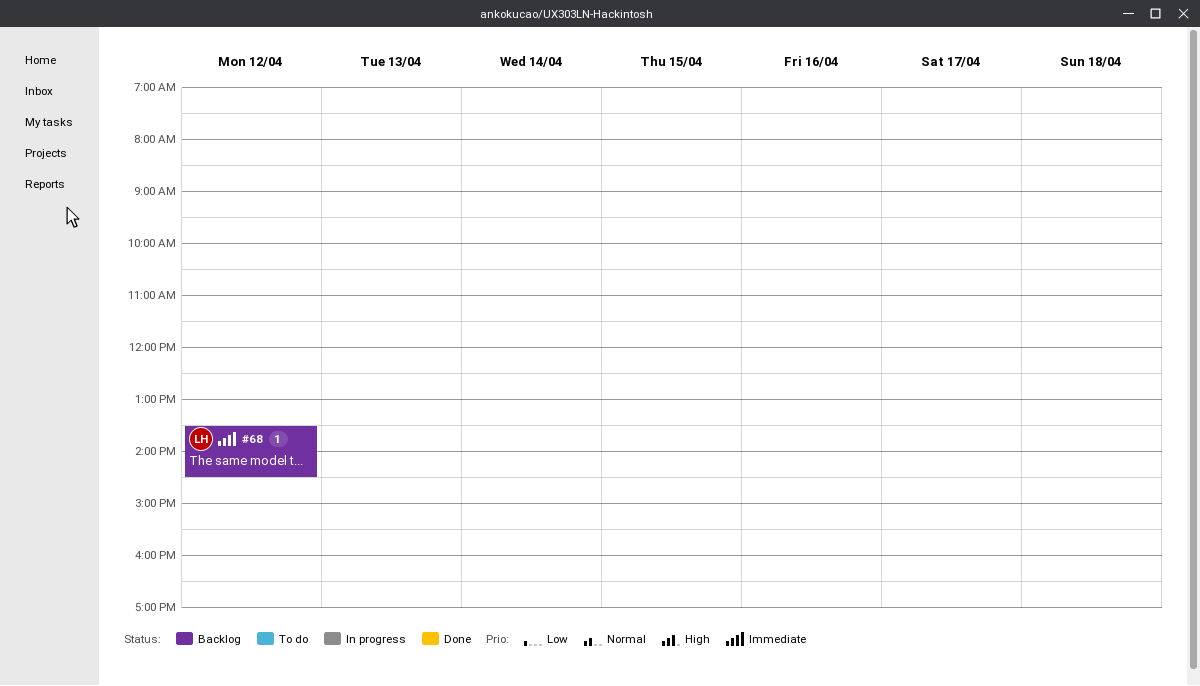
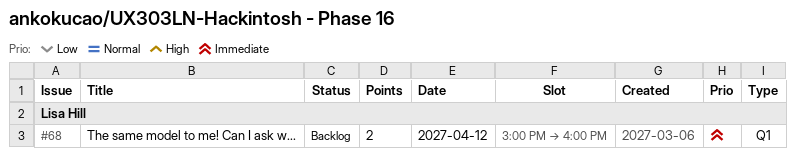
#68, estimate: 1 -> 2
#68, begins: 13:30 -> 15:00
#68, ends: 14:30 -> 16:00

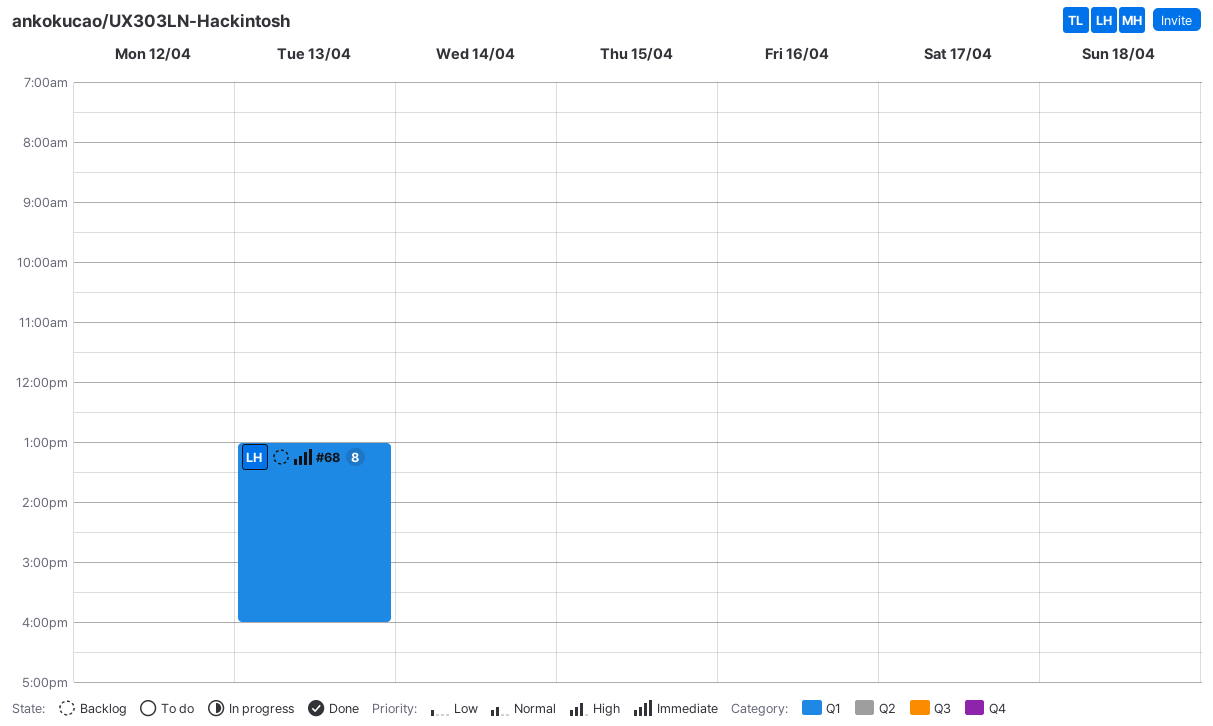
#68, estimate: 2 -> 8
#68, day: Apr 12 -> Apr 13
#68, begins: 15:00 -> 13:00

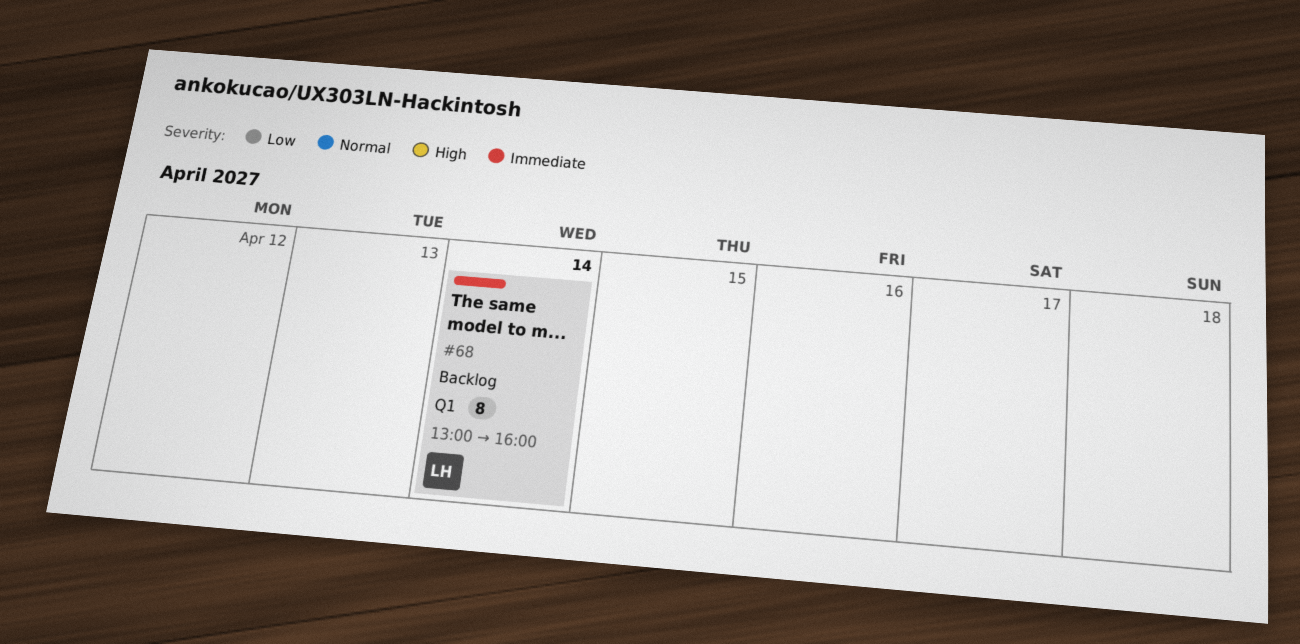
#68, day: Apr 13 -> Apr 14

